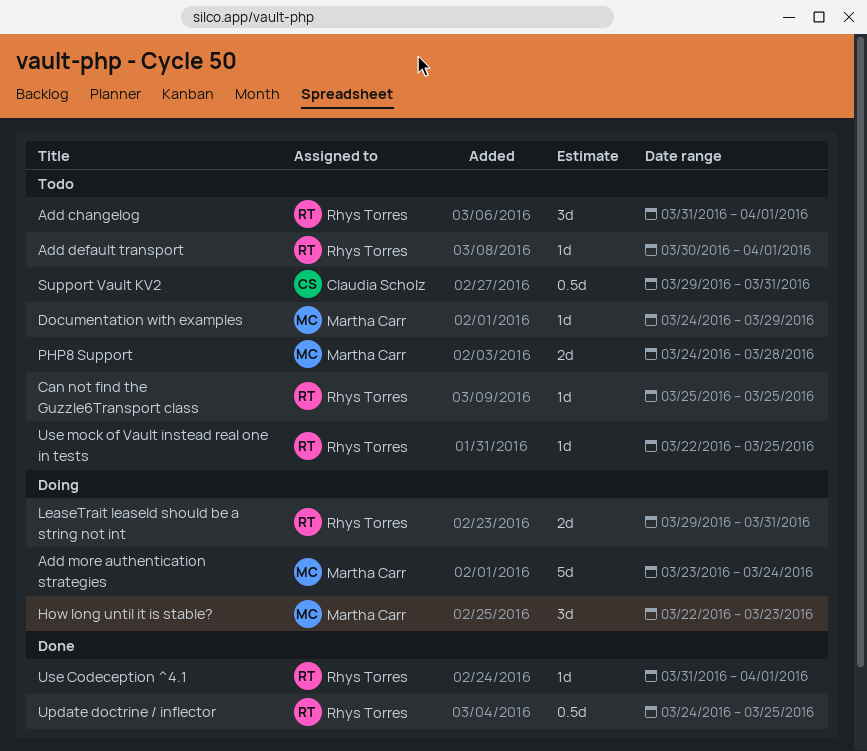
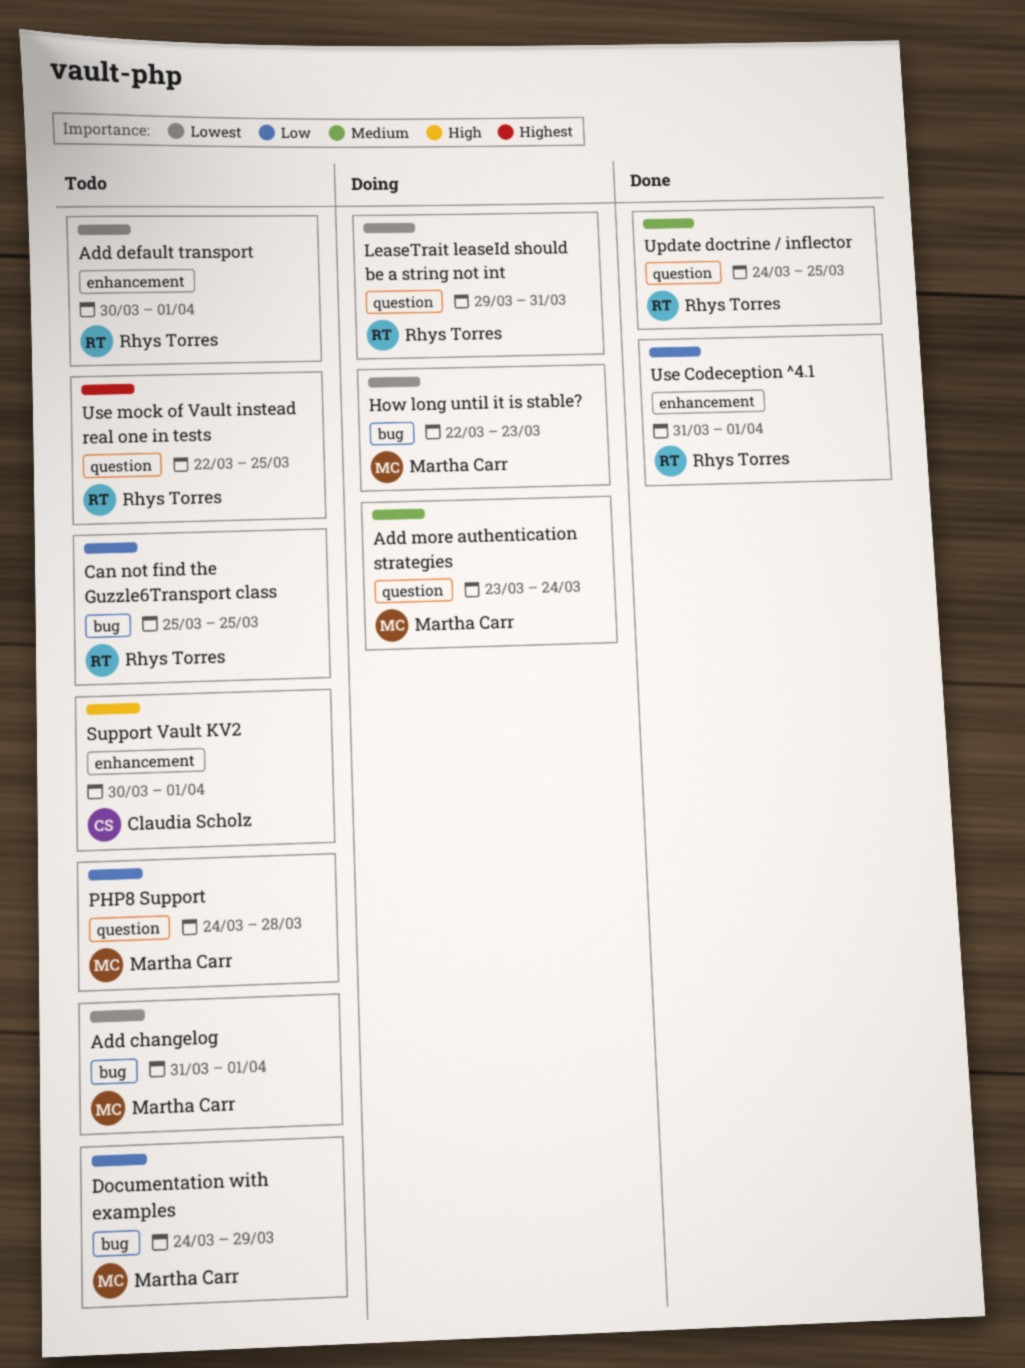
Add changelog, owner: Rhys Torres -> Martha Carr
Support Vault KV2, start: Mar 29 -> Mar 30
Support Vault KV2, due: Mar 31 -> Apr 1

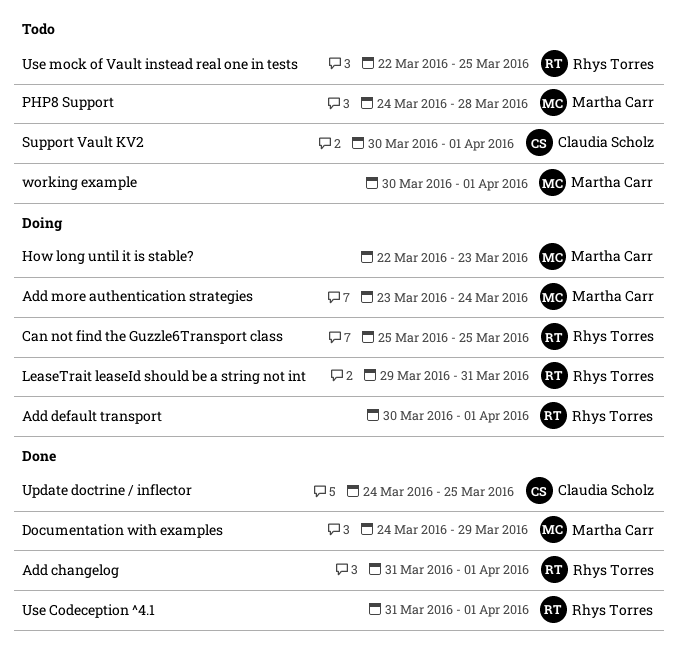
Add changelog, status: Todo -> Done
Add changelog, owner: Martha Carr -> Rhys Torres
Add default transport, status: Todo -> Doing
Can not find the Guzzle6Transport class, status: Todo -> Doing
Documentation with examples, status: Todo -> Done
Update doctrine / inflector, owner: Rhys Torres -> Claudia Scholz
working example: none -> present

